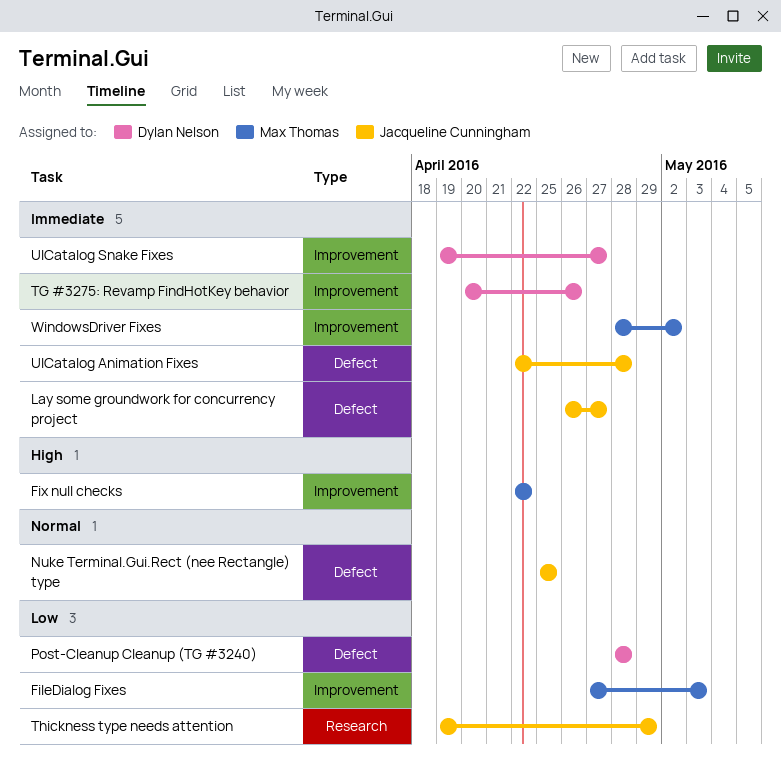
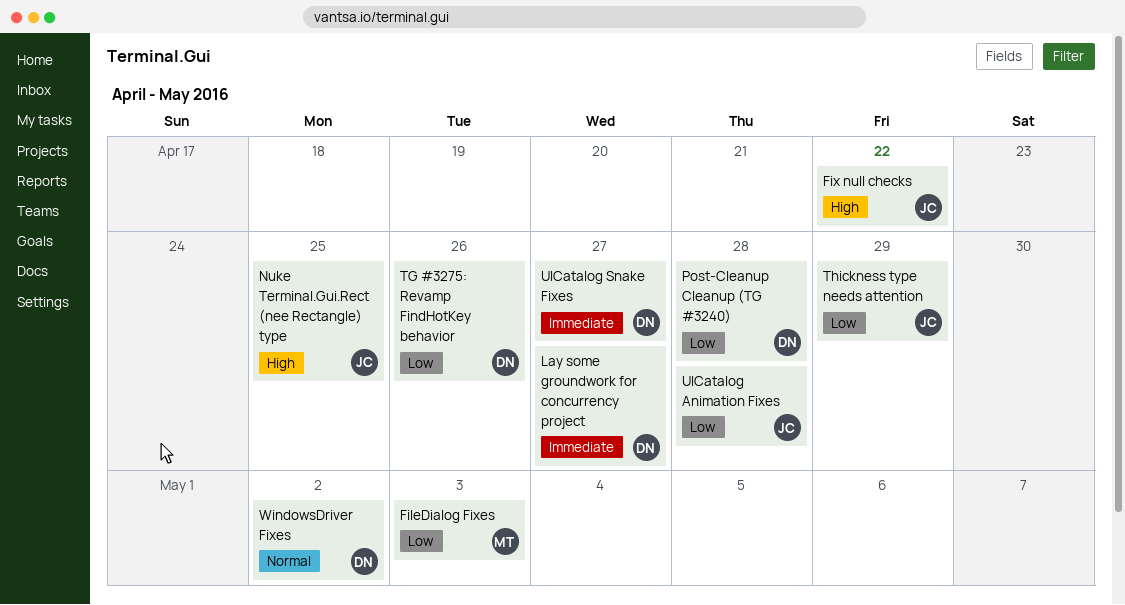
Fix null checks, owner: Max Thomas -> Jacqueline Cunningham
Lay some groundwork for concurrency project, owner: Jacqueline Cunningham -> Dylan Nelson
Nuke Terminal.Gui.Rect (nee Rectangle) type, priority: Normal -> High
TG #3275: Revamp FindHotKey behavior, priority: Immediate -> Low
UICatalog Animation Fixes, priority: Immediate -> Low
WindowsDriver Fixes, owner: Max Thomas -> Dylan Nelson
WindowsDriver Fixes, priority: Immediate -> Normal

